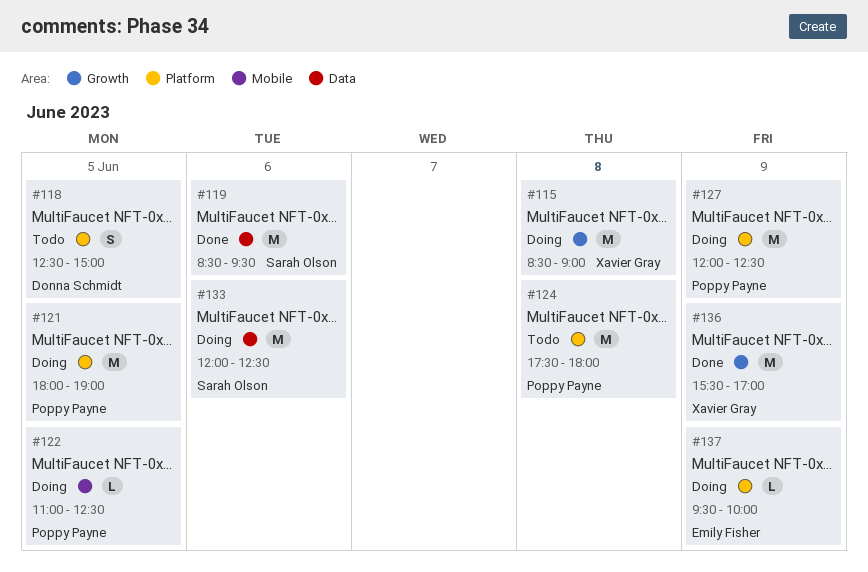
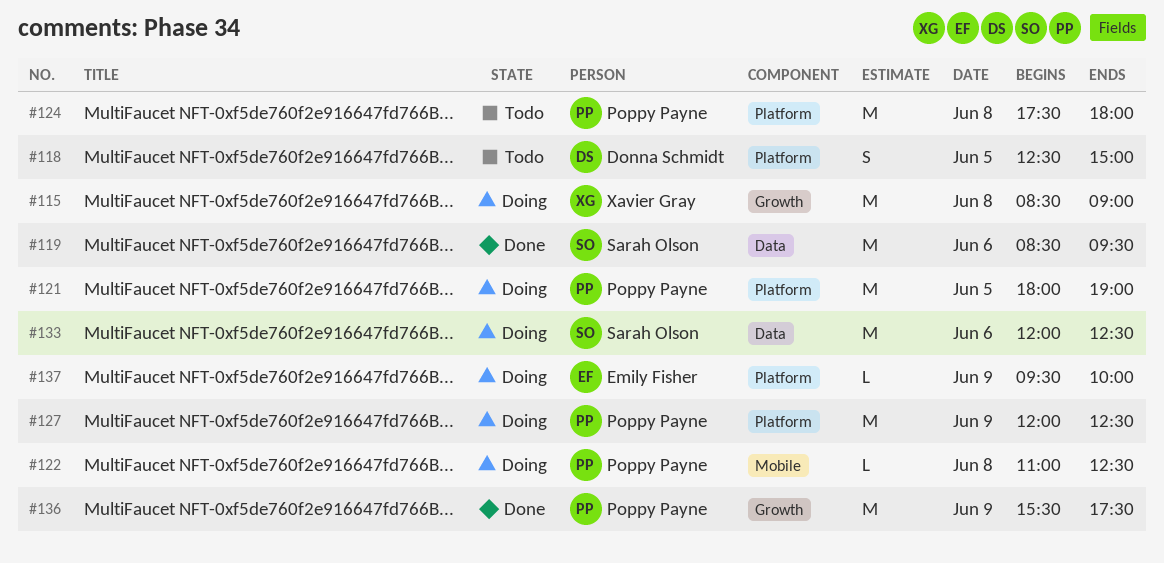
#122, day: Jun 5 -> Jun 8
#136, owner: Xavier Gray -> Poppy Payne
#136, ends: 17:00 -> 17:30

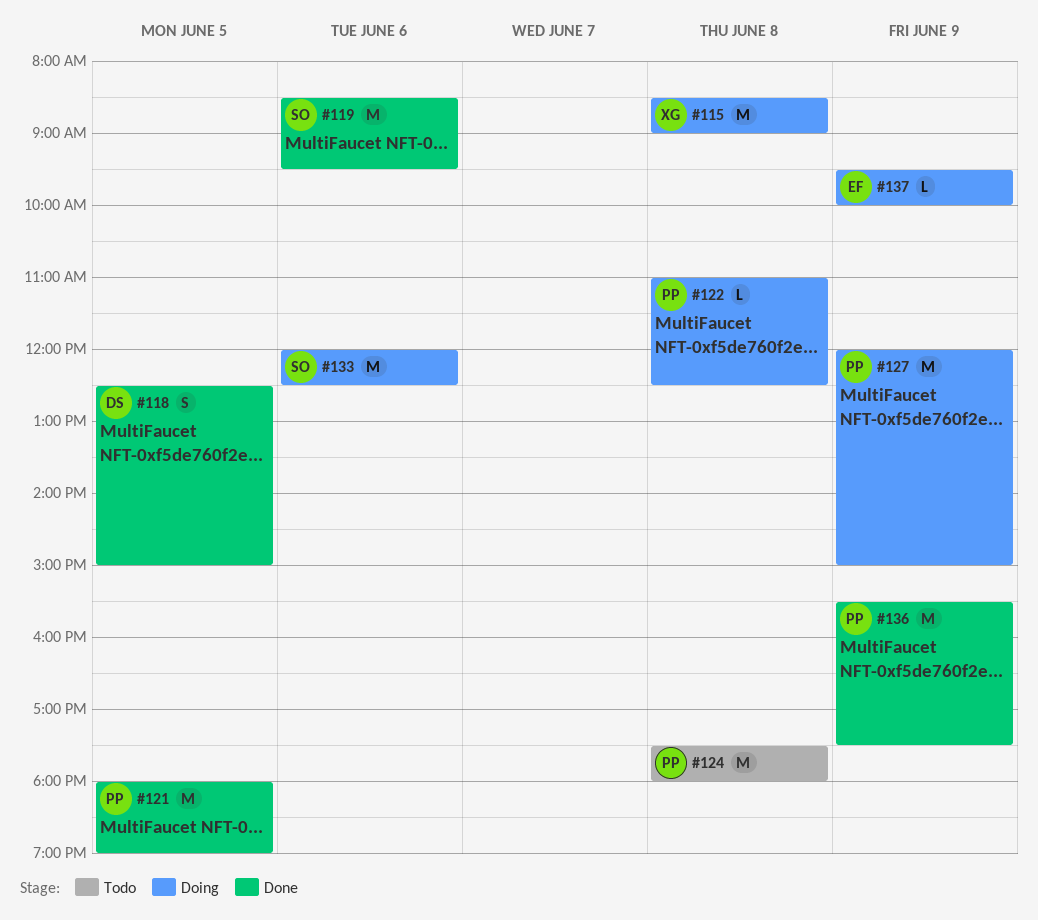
#118, status: Todo -> Done
#121, status: Doing -> Done
#127, ends: 12:30 -> 15:00

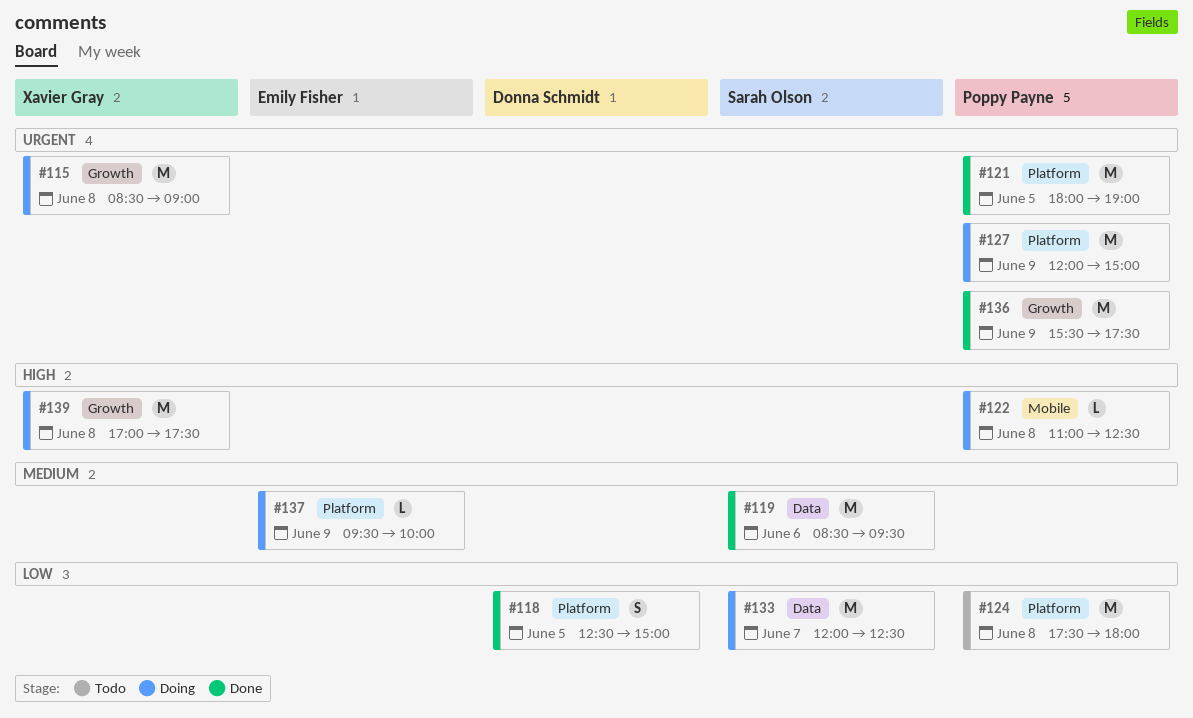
#133, day: Jun 6 -> Jun 7
#139: none -> present

